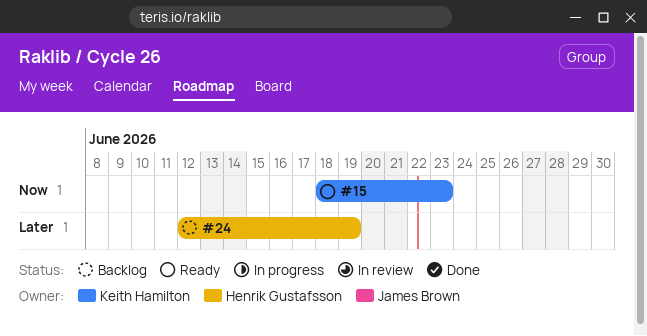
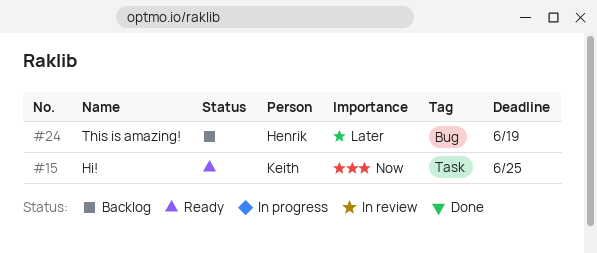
#15, due: Jun 23 -> Jun 25

